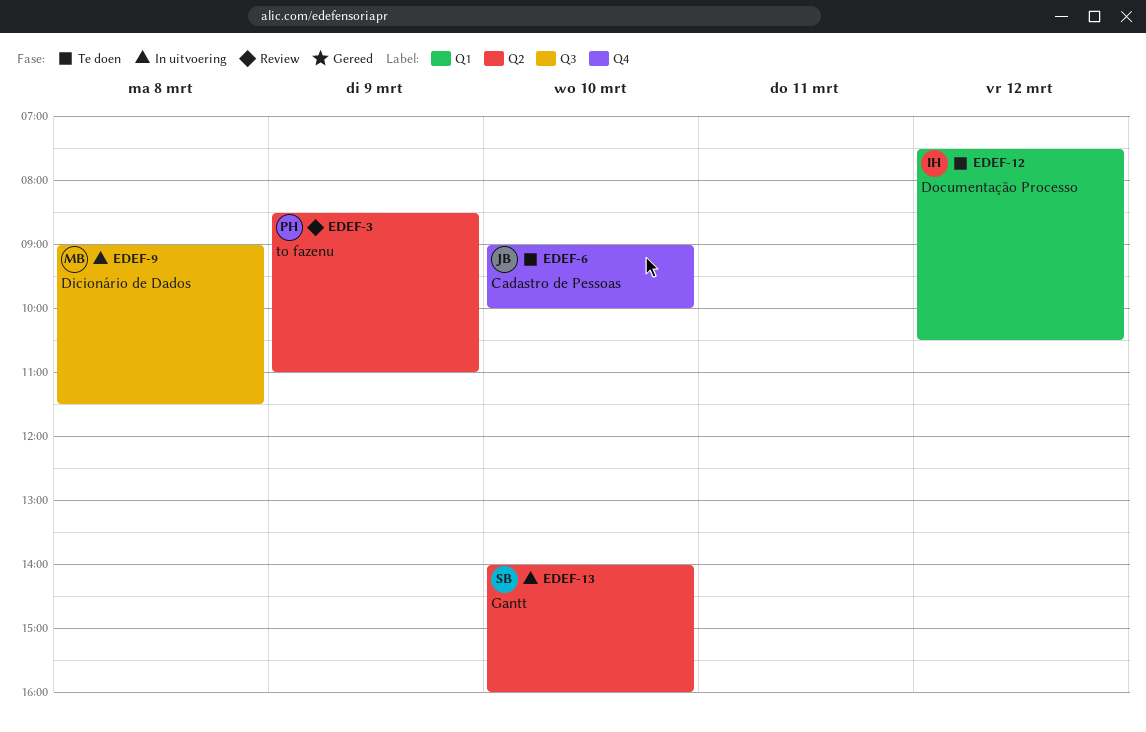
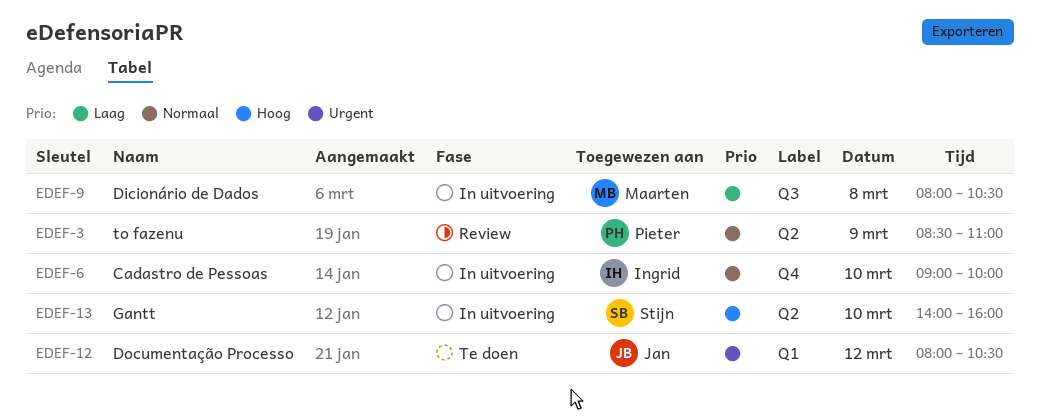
EDEF-6, status: Te doen -> In uitvoering
EDEF-6, owner: Jan -> Ingrid
EDEF-9, begins: 09:00 -> 08:00
EDEF-9, ends: 11:30 -> 10:30
EDEF-12, owner: Ingrid -> Jan
EDEF-12, begins: 07:30 -> 08:00

